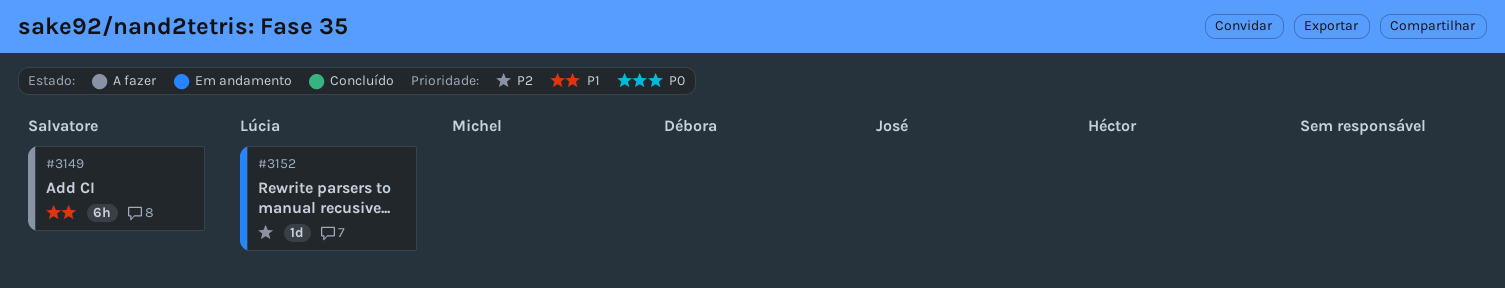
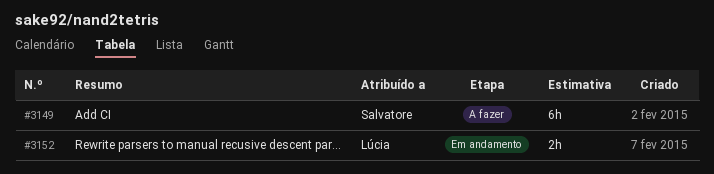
#3152, estimate: 1d -> 2h

